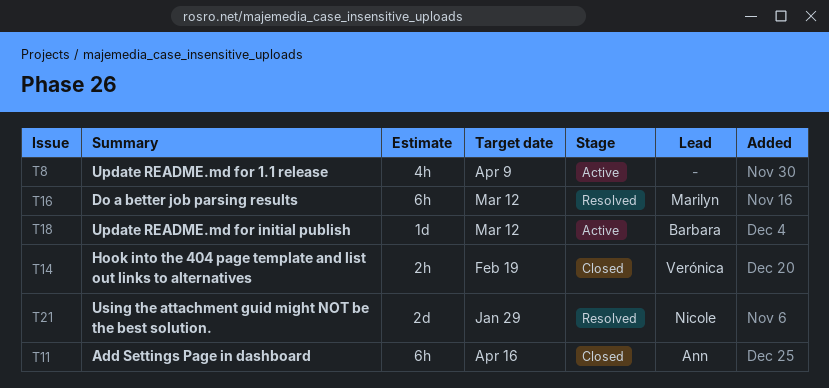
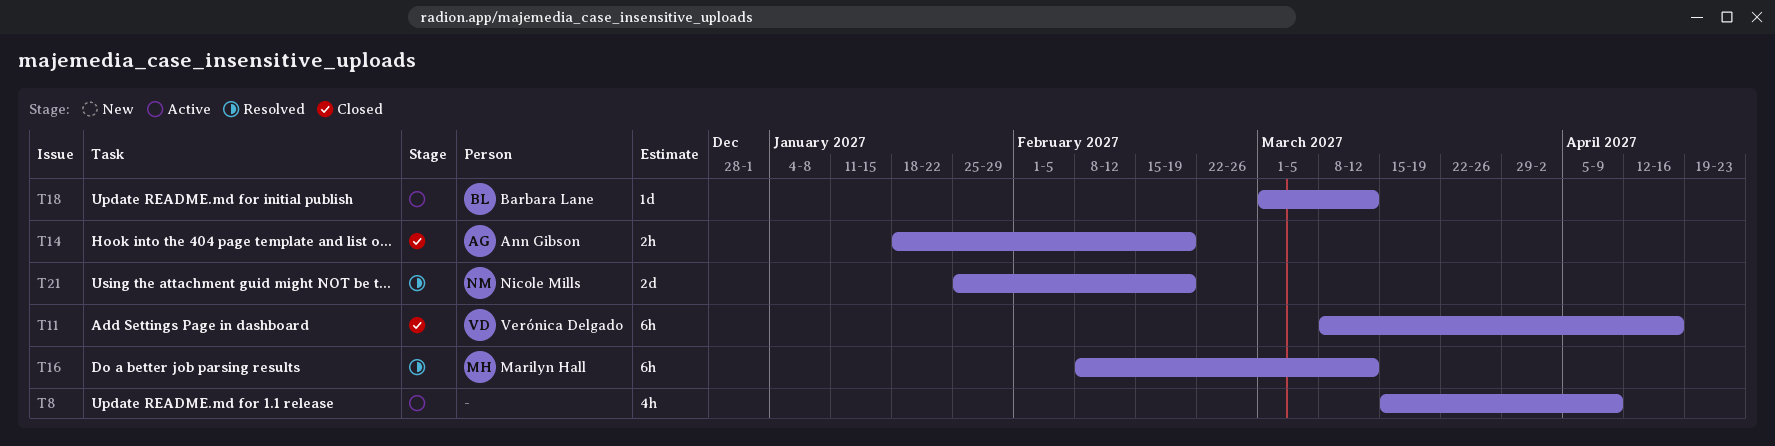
T11, owner: Ann Gibson -> Verónica Delgado
T14, owner: Verónica Delgado -> Ann Gibson
T21, due: Jan 29 -> Feb 19

